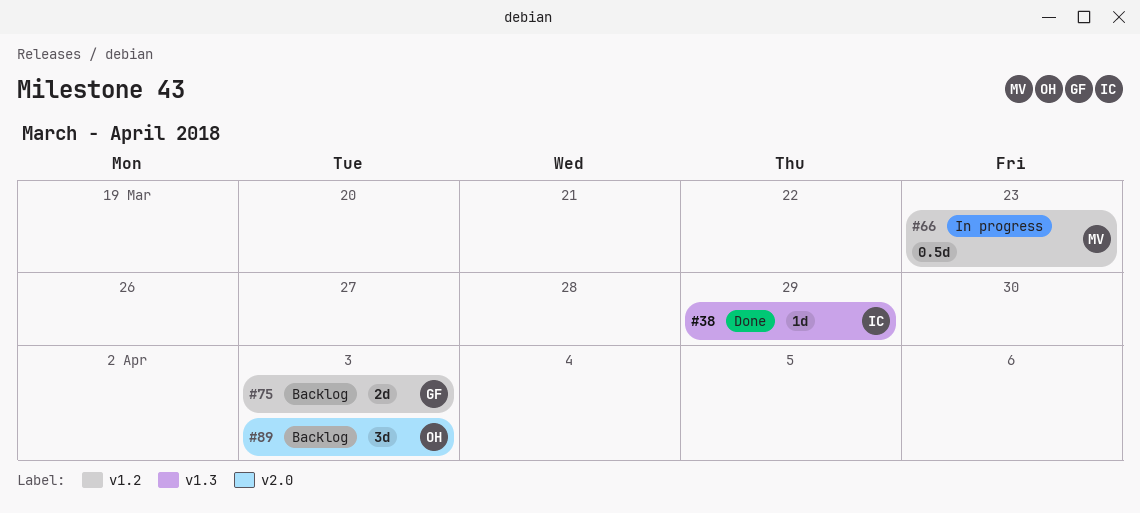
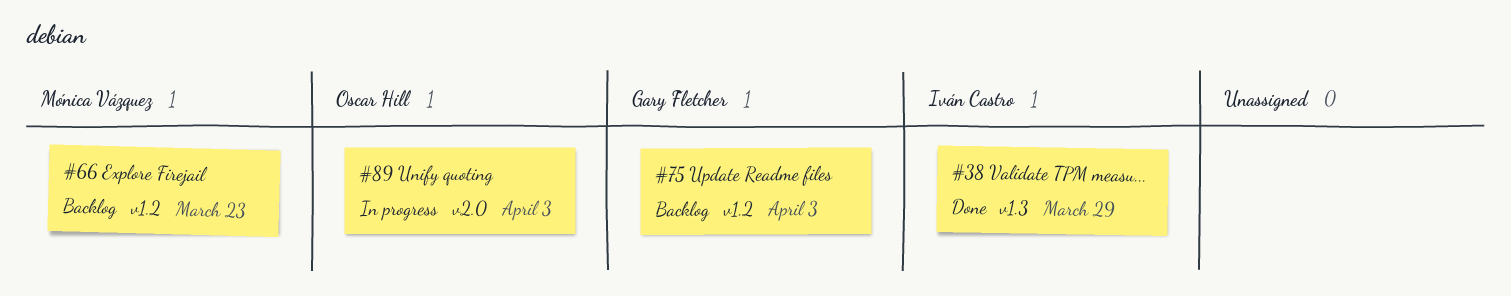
#66, status: In progress -> Backlog
#89, status: Backlog -> In progress

